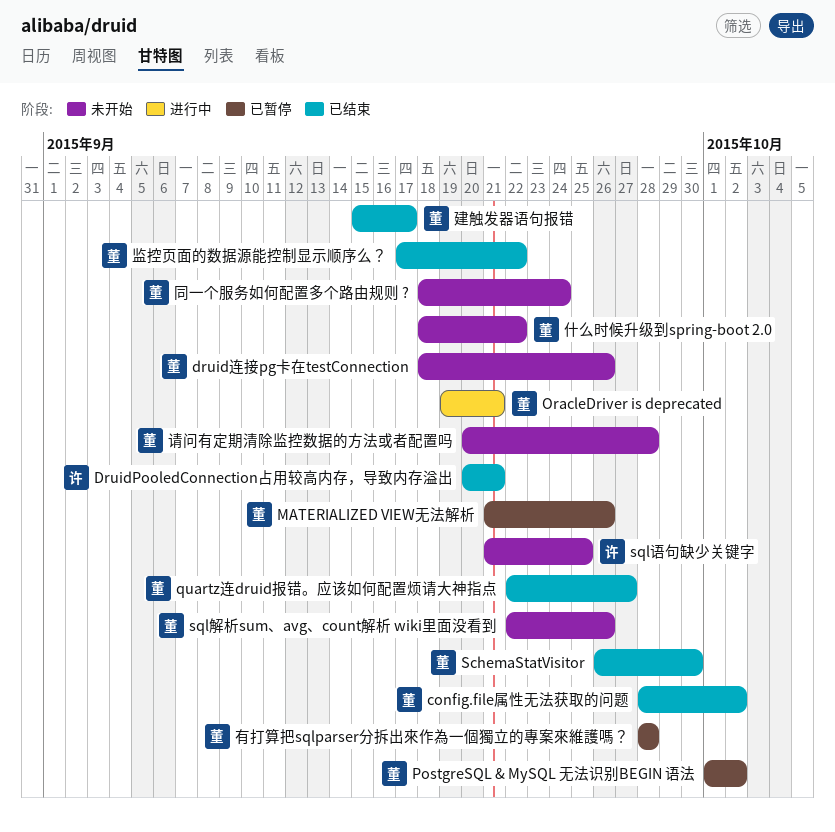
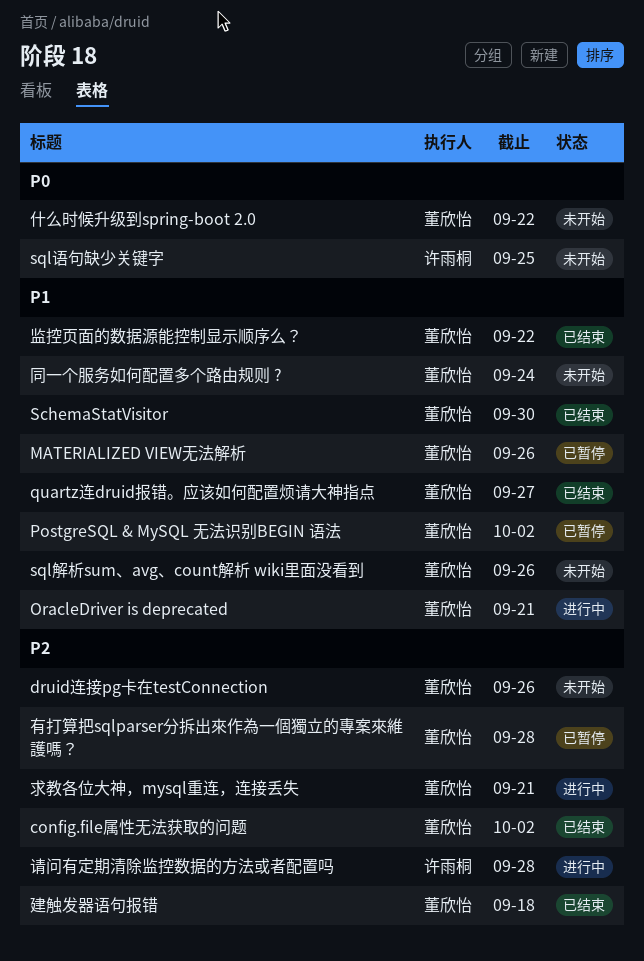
DruidPooledConnection占用较高内存，导致内存溢出: present -> none
建触发器语句报错, due: Sep 17 -> Sep 18
求教各位大神，mysql重连，连接丢失: none -> present
请问有定期清除监控数据的方法或者配置吗, status: 未开始 -> 进行中
请问有定期清除监控数据的方法或者配置吗, owner: 董欣怡 -> 许雨桐

